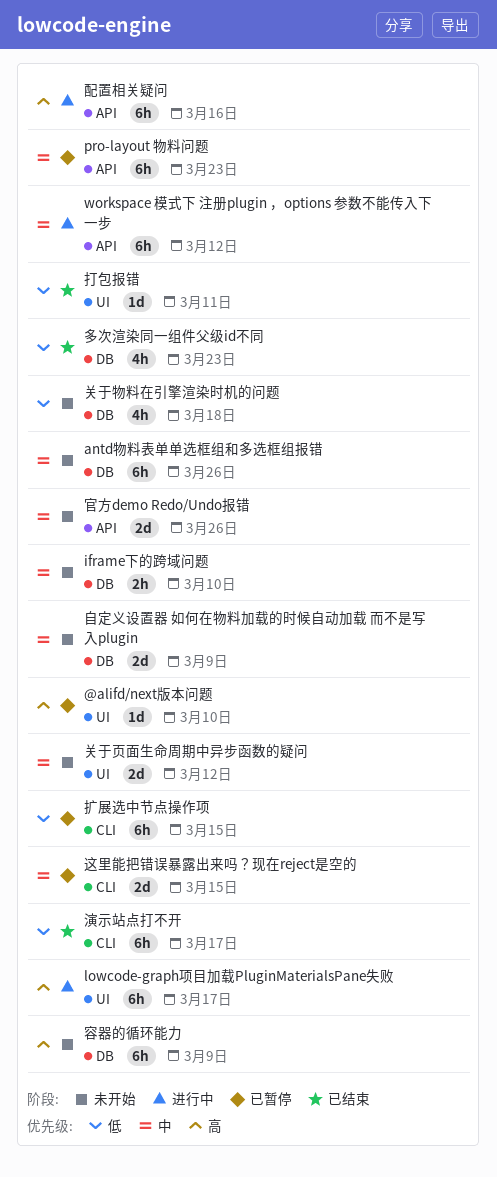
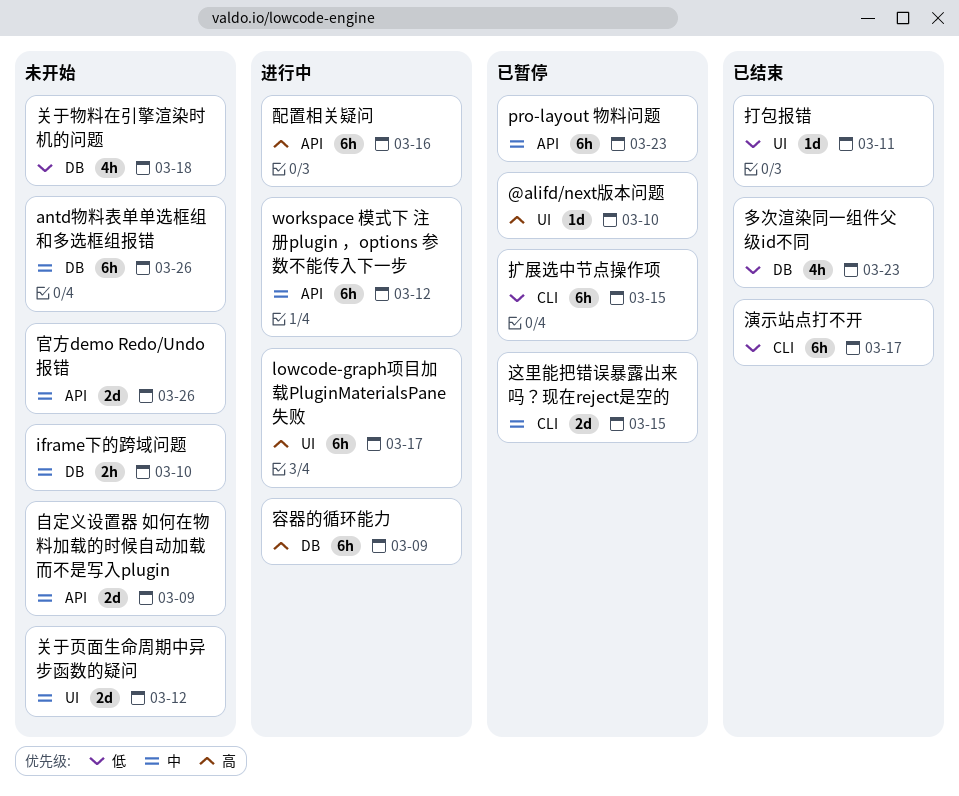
容器的循环能力, status: 未开始 -> 进行中
自定义设置器 如何在物料加载的时候自动加载 而不是写入plugin, label: DB -> API

